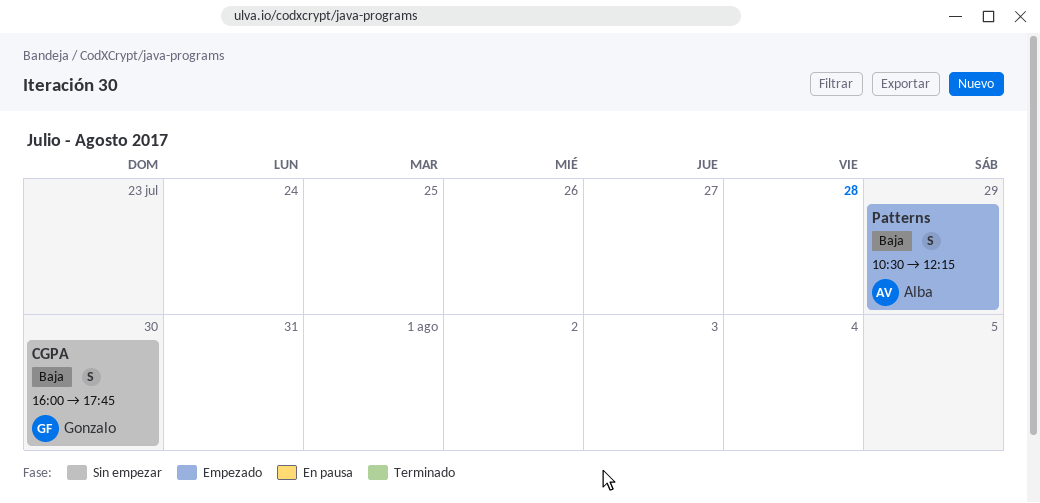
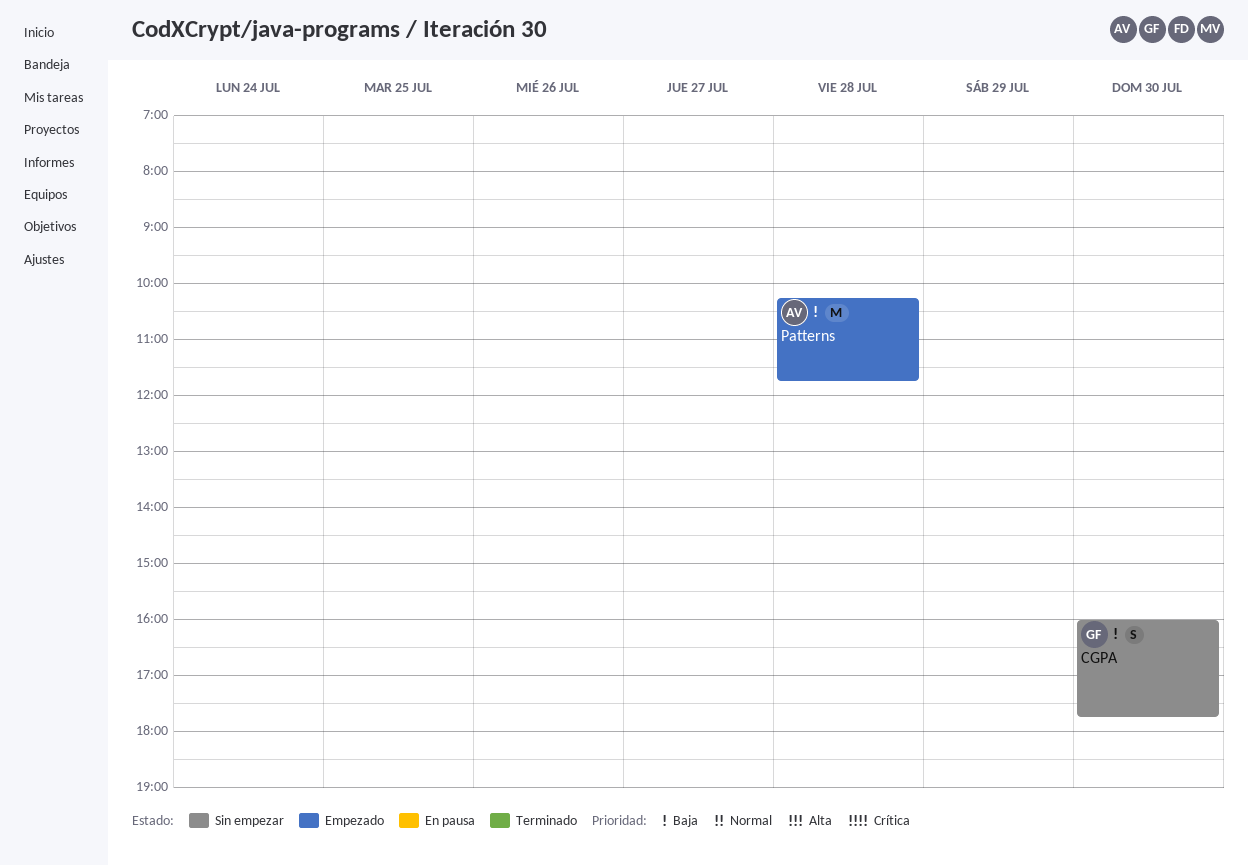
Patterns, estimate: S -> M
Patterns, day: Jul 29 -> Jul 28
Patterns, begins: 10:30 -> 10:15
Patterns, ends: 12:15 -> 11:45

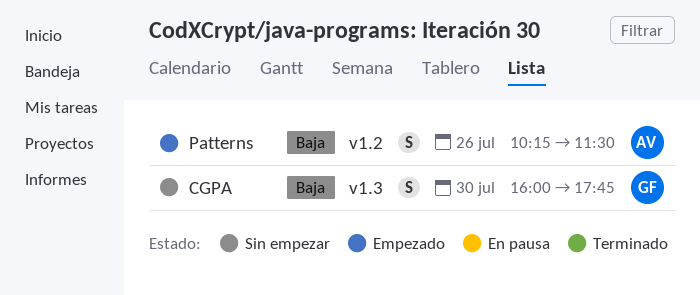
Patterns, estimate: M -> S
Patterns, day: Jul 28 -> Jul 26
Patterns, ends: 11:45 -> 11:30

